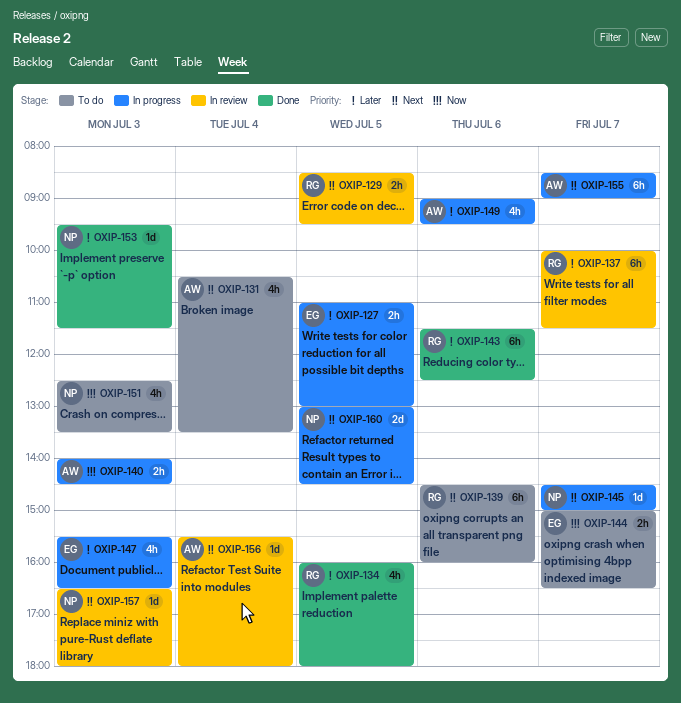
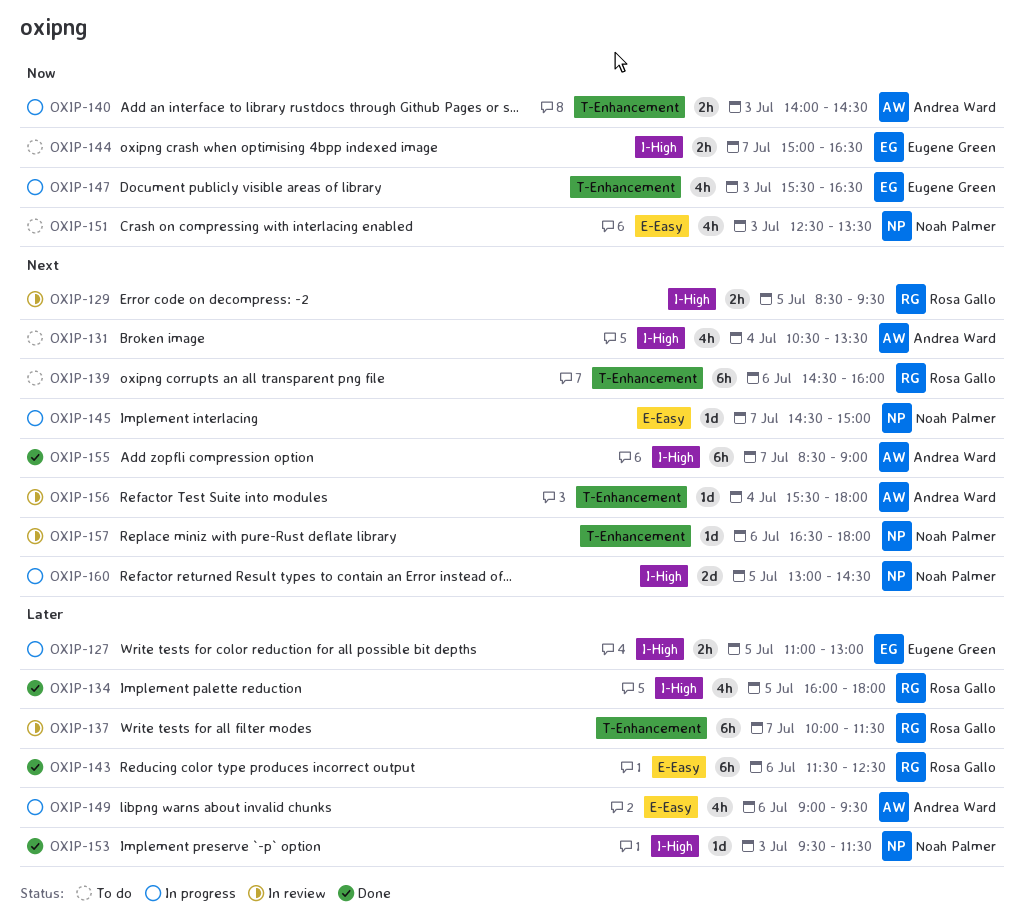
OXIP-147, priority: Later -> Now
OXIP-155, status: In progress -> Done
OXIP-157, day: Jul 3 -> Jul 6

